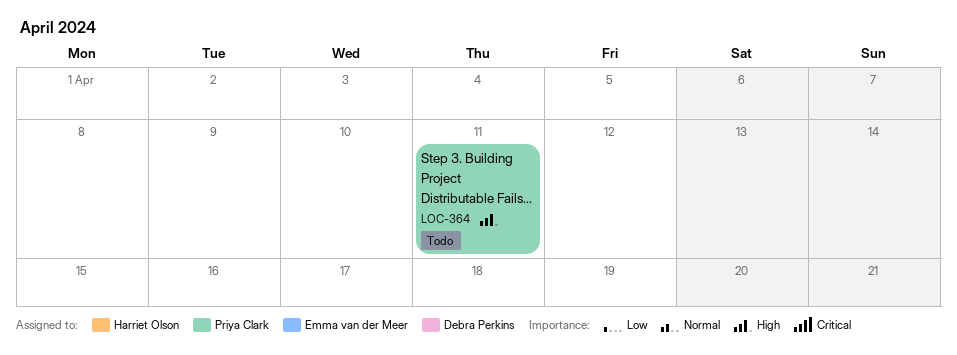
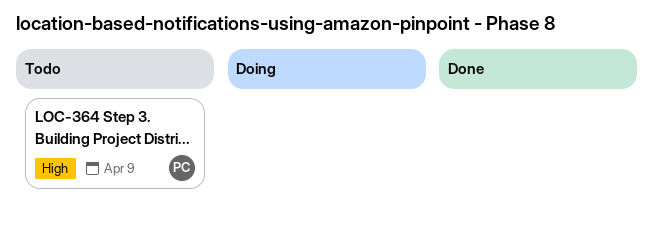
LOC-364, due: Apr 11 -> Apr 9

